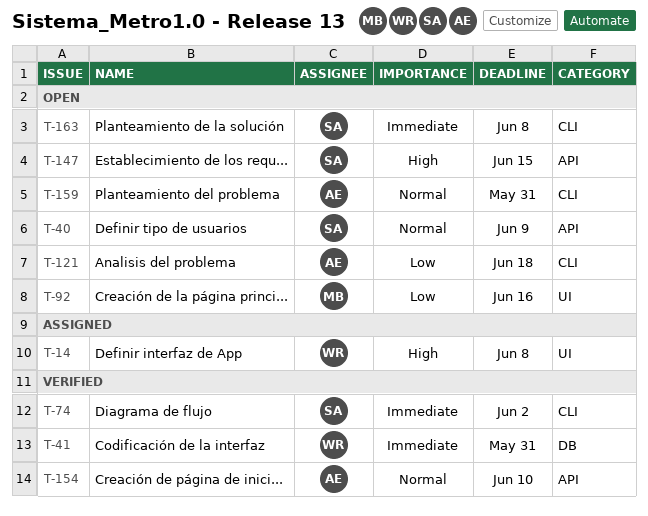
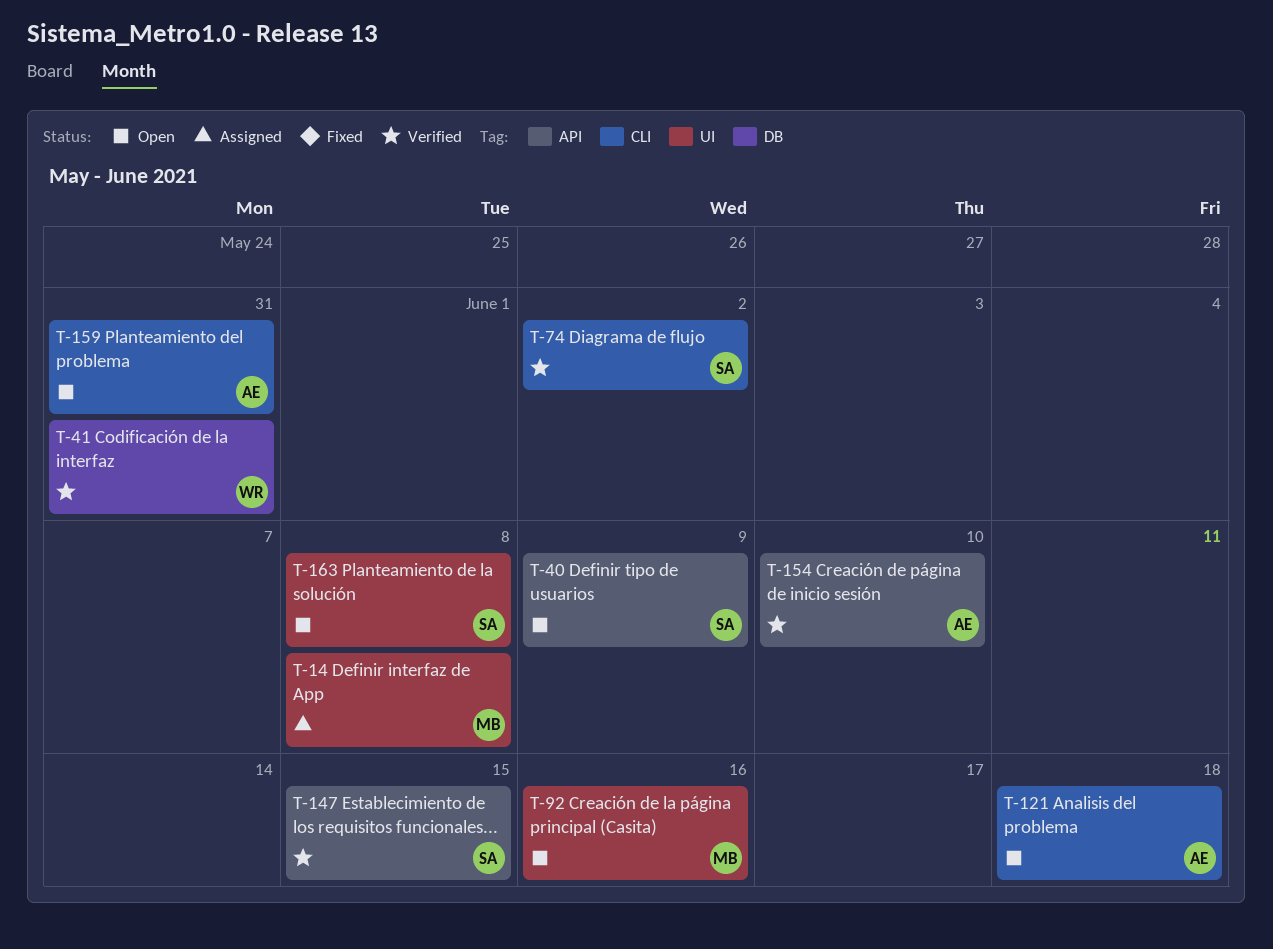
T-14, owner: WR -> MB
T-147, status: Open -> Verified
T-163, label: CLI -> UI

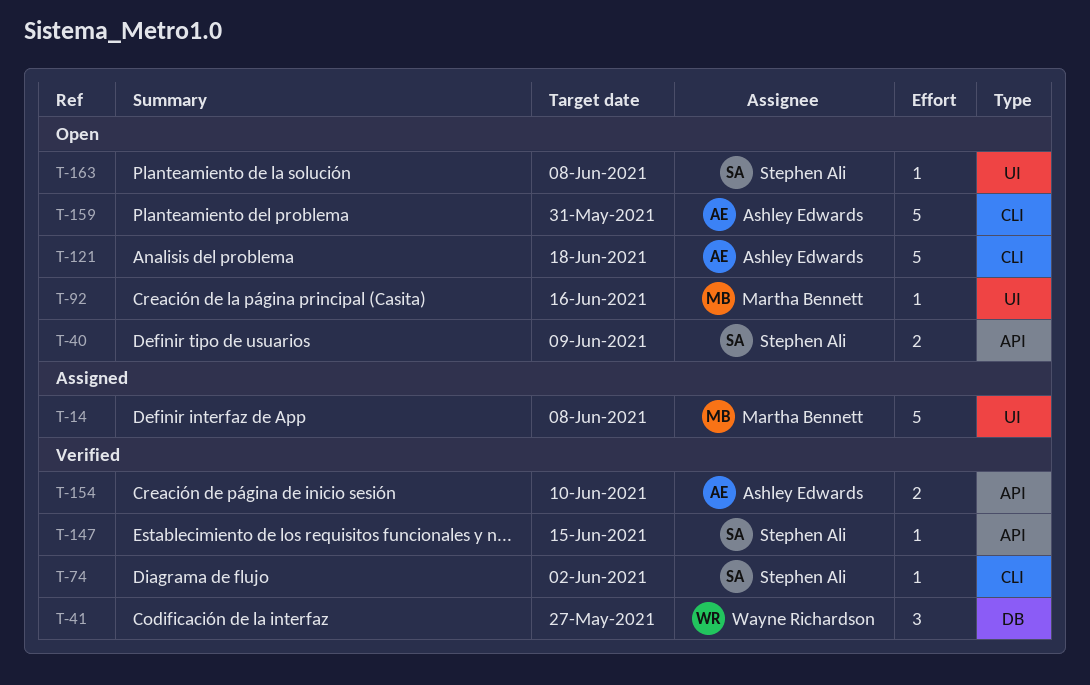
T-41, due: May 31 -> May 27

